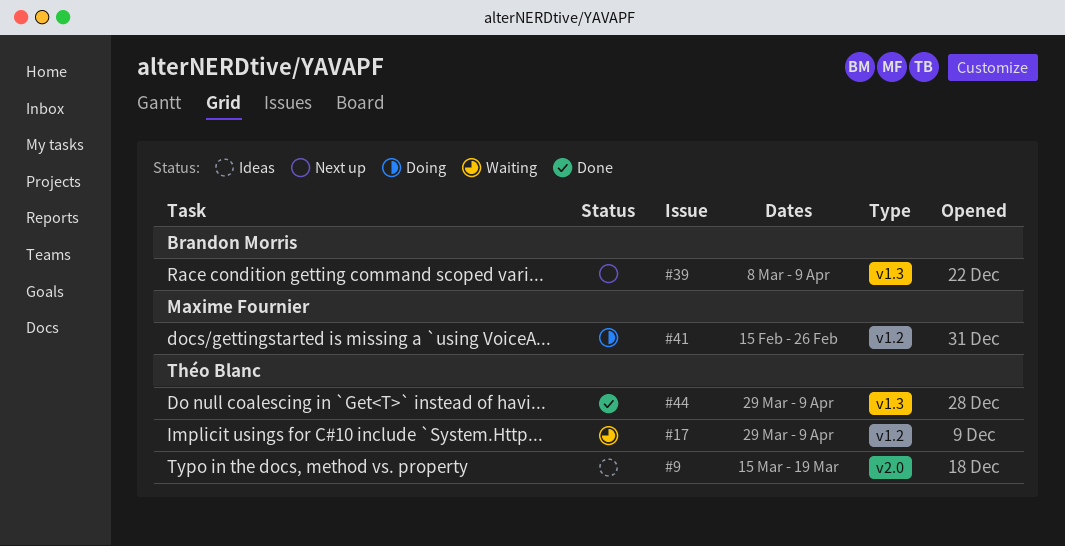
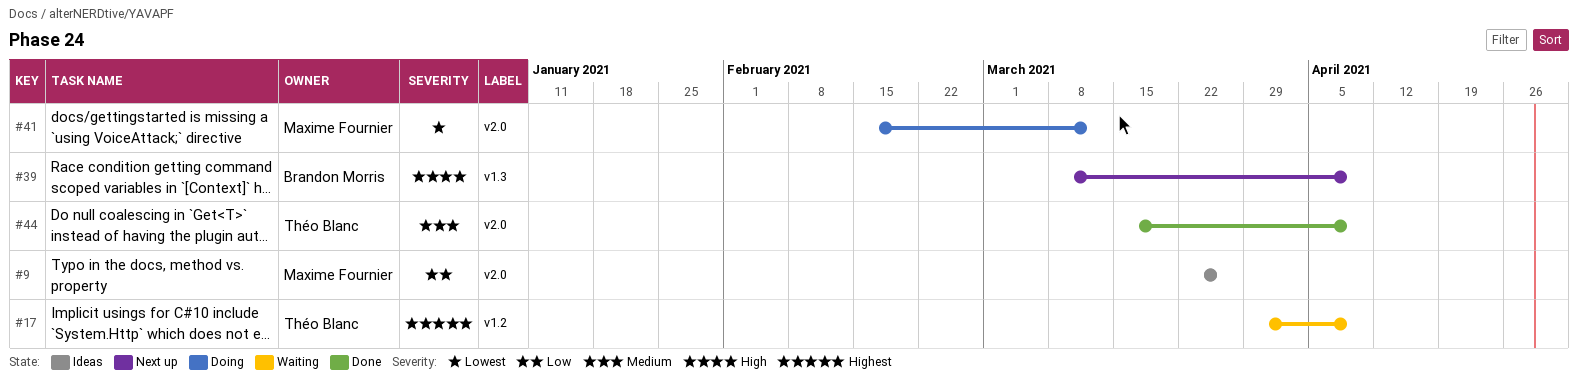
#9, owner: Théo Blanc -> Maxime Fournier
#9, start: Mar 15 -> Mar 22
#9, due: Mar 19 -> Mar 26
#41, label: v1.2 -> v2.0
#41, due: Feb 26 -> Mar 12
#44, label: v1.3 -> v2.0
#44, start: Mar 29 -> Mar 15

